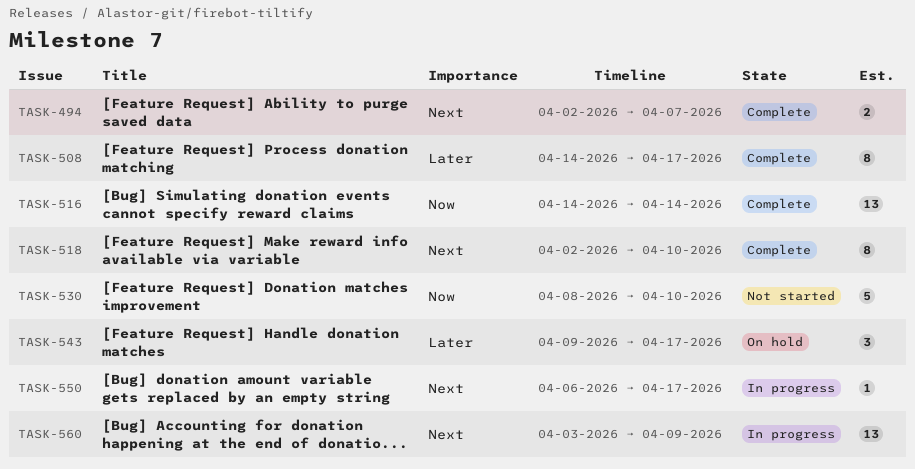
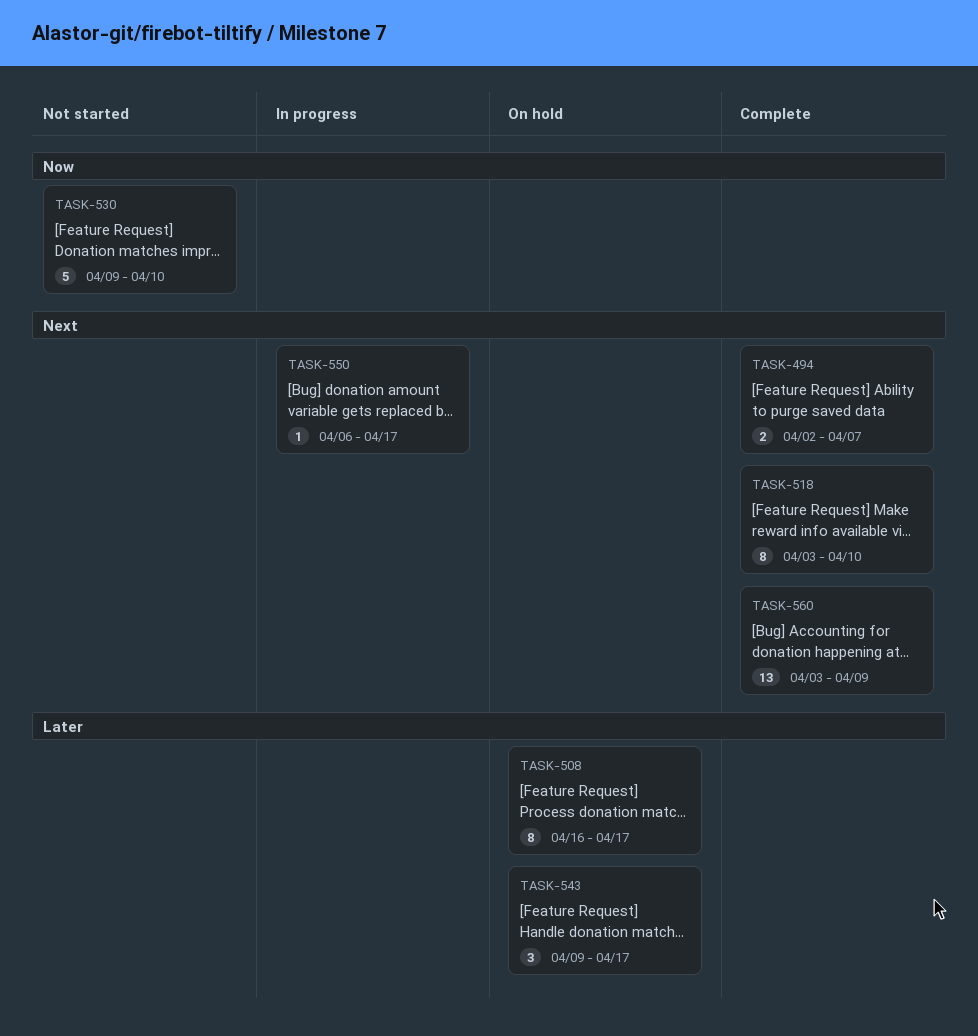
TASK-508, status: Complete -> On hold
TASK-508, start: Apr 14 -> Apr 16
TASK-516: present -> none
TASK-518, start: Apr 2 -> Apr 3
TASK-530, start: Apr 8 -> Apr 9
TASK-560, status: In progress -> Complete

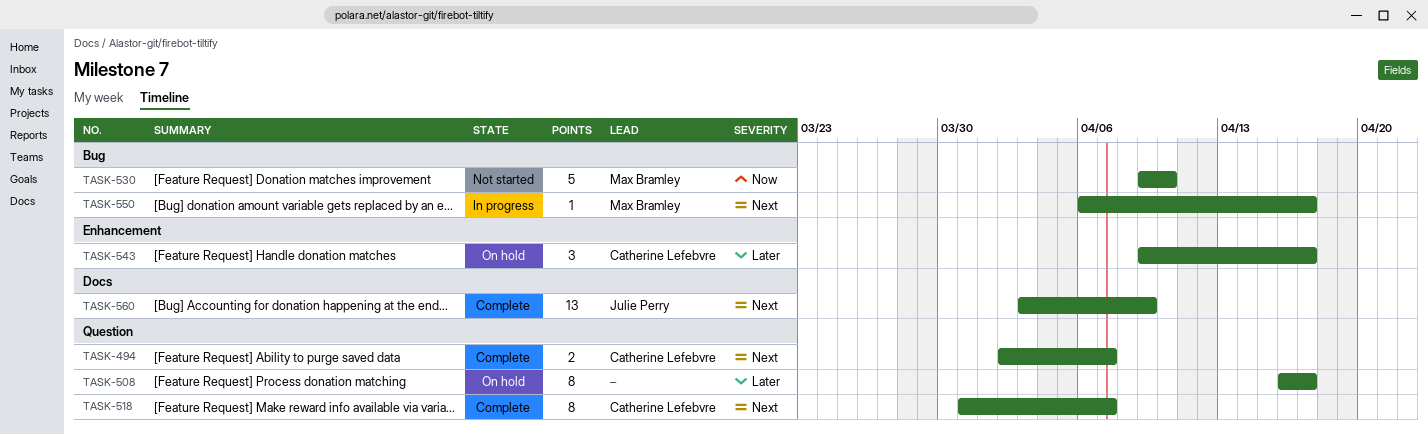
TASK-518, start: Apr 3 -> Mar 31
TASK-518, due: Apr 10 -> Apr 7

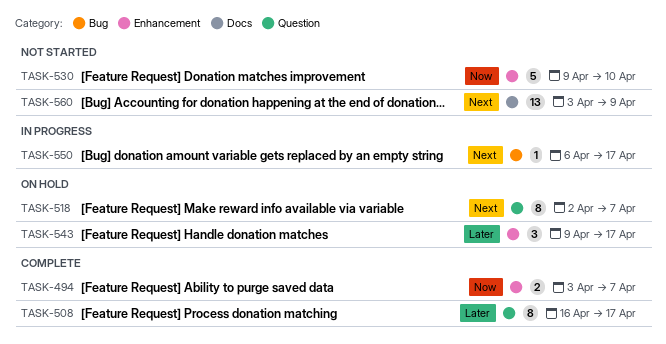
TASK-494, priority: Next -> Now
TASK-494, label: Question -> Enhancement
TASK-494, start: Apr 2 -> Apr 3
TASK-508, status: On hold -> Complete
TASK-518, status: Complete -> On hold
TASK-518, start: Mar 31 -> Apr 2
TASK-530, label: Bug -> Enhancement
TASK-560, status: Complete -> Not started

